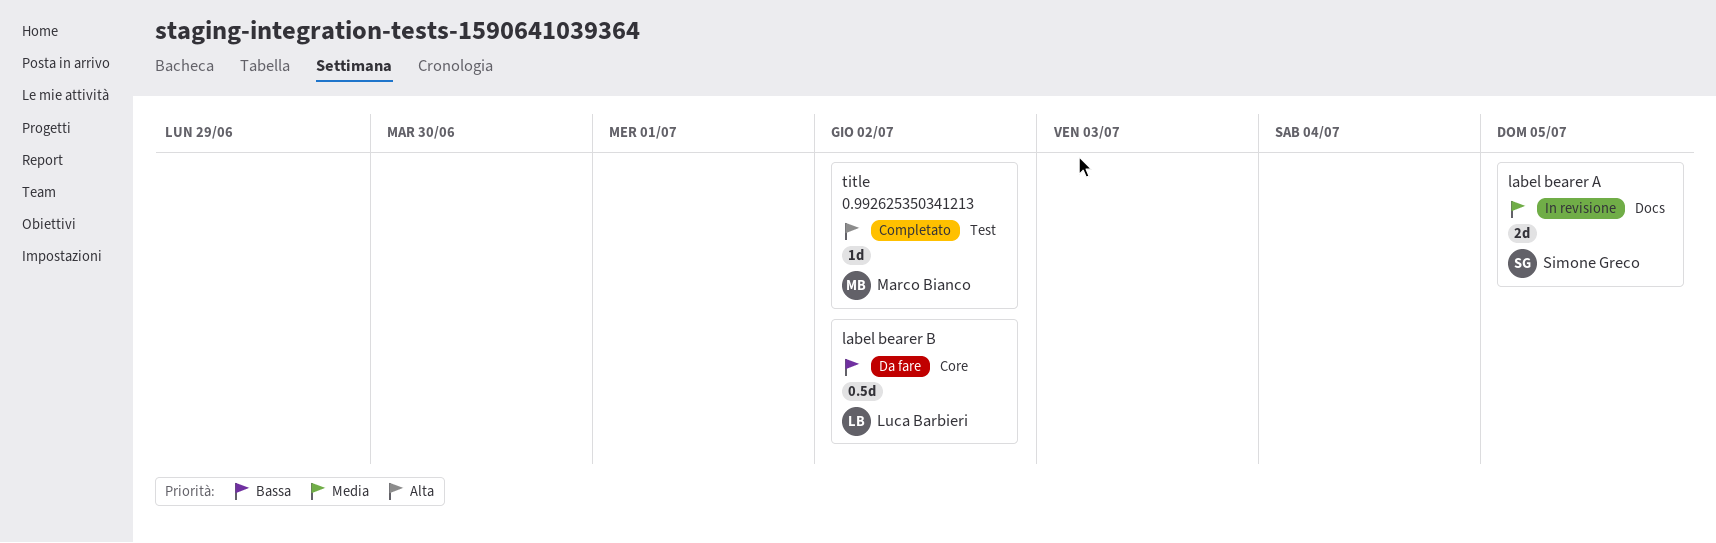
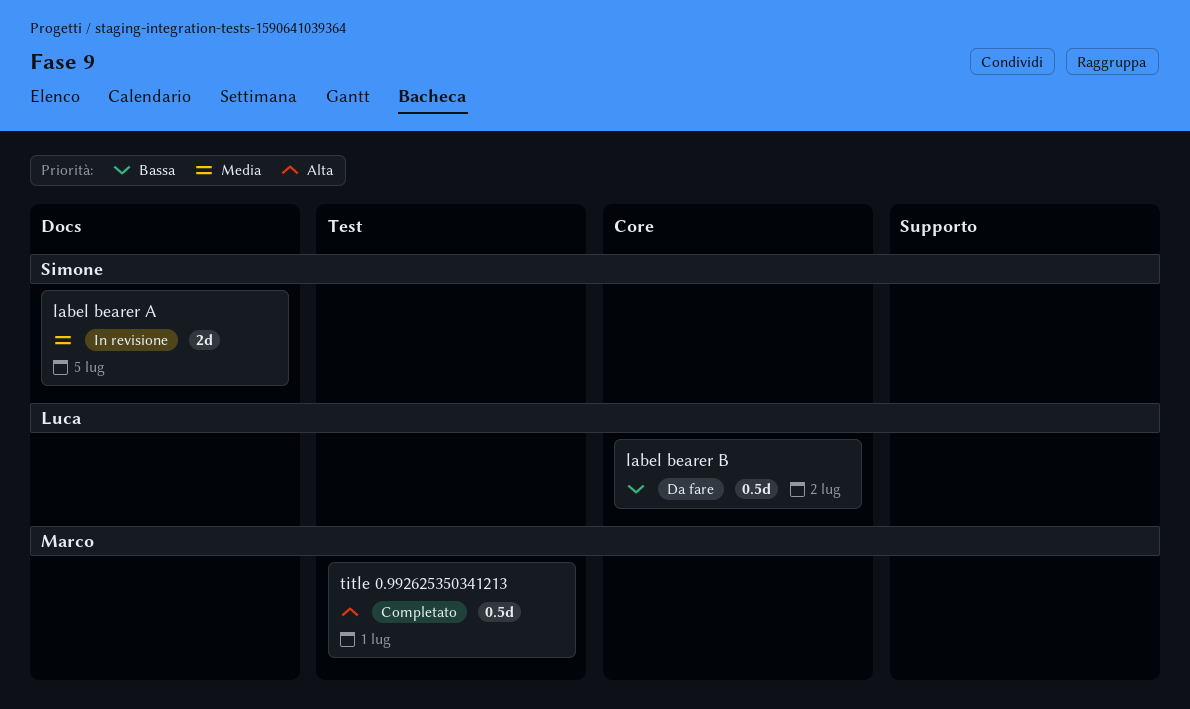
title 0.992625350341213, estimate: 1d -> 0.5d
title 0.992625350341213, due: Jul 2 -> Jul 1

